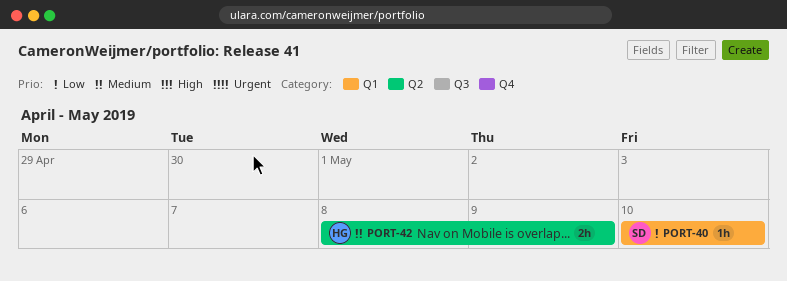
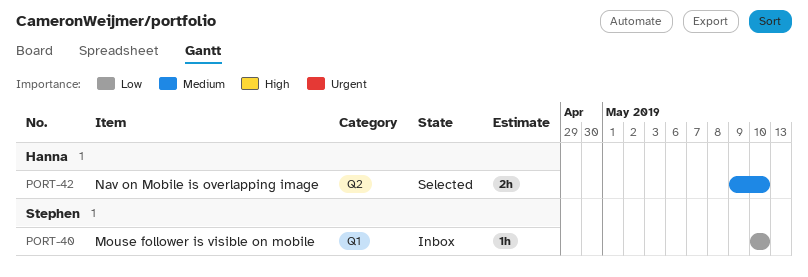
PORT-42, start: May 8 -> May 9
PORT-42, due: May 9 -> May 10

